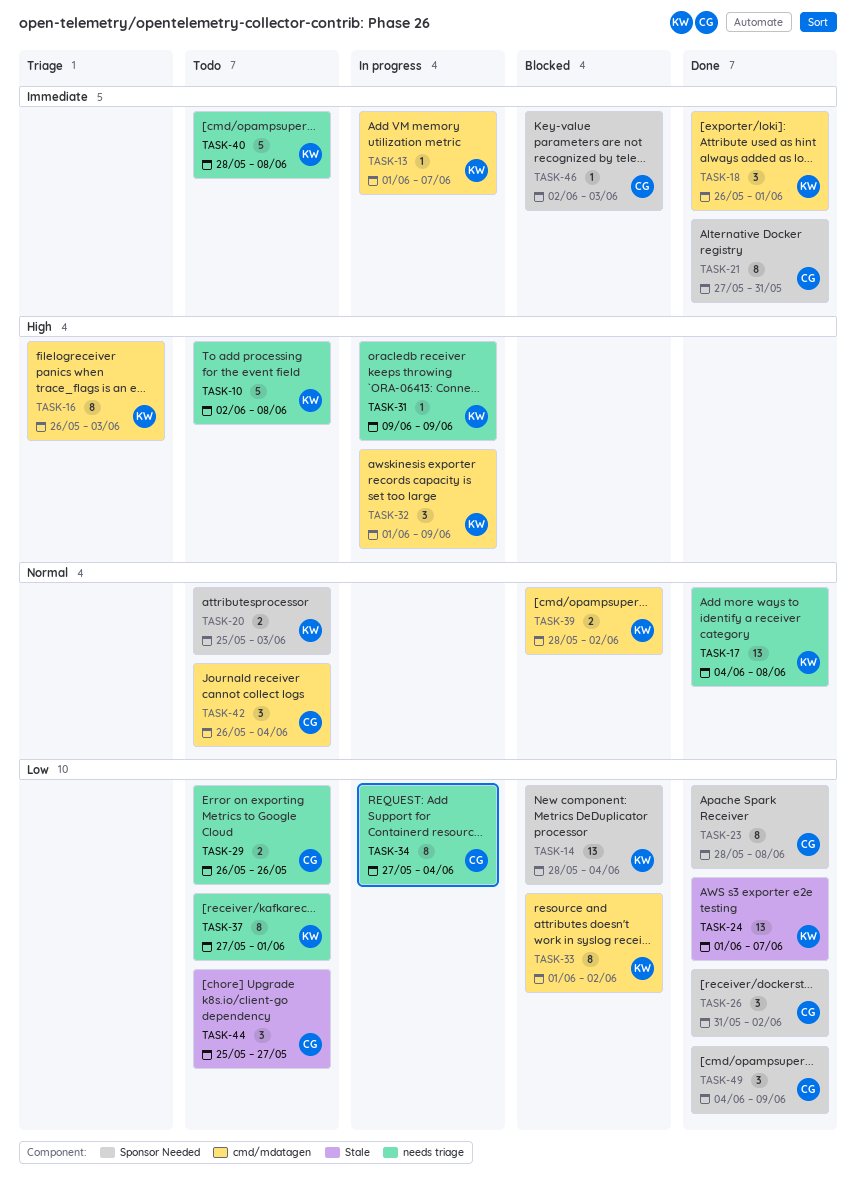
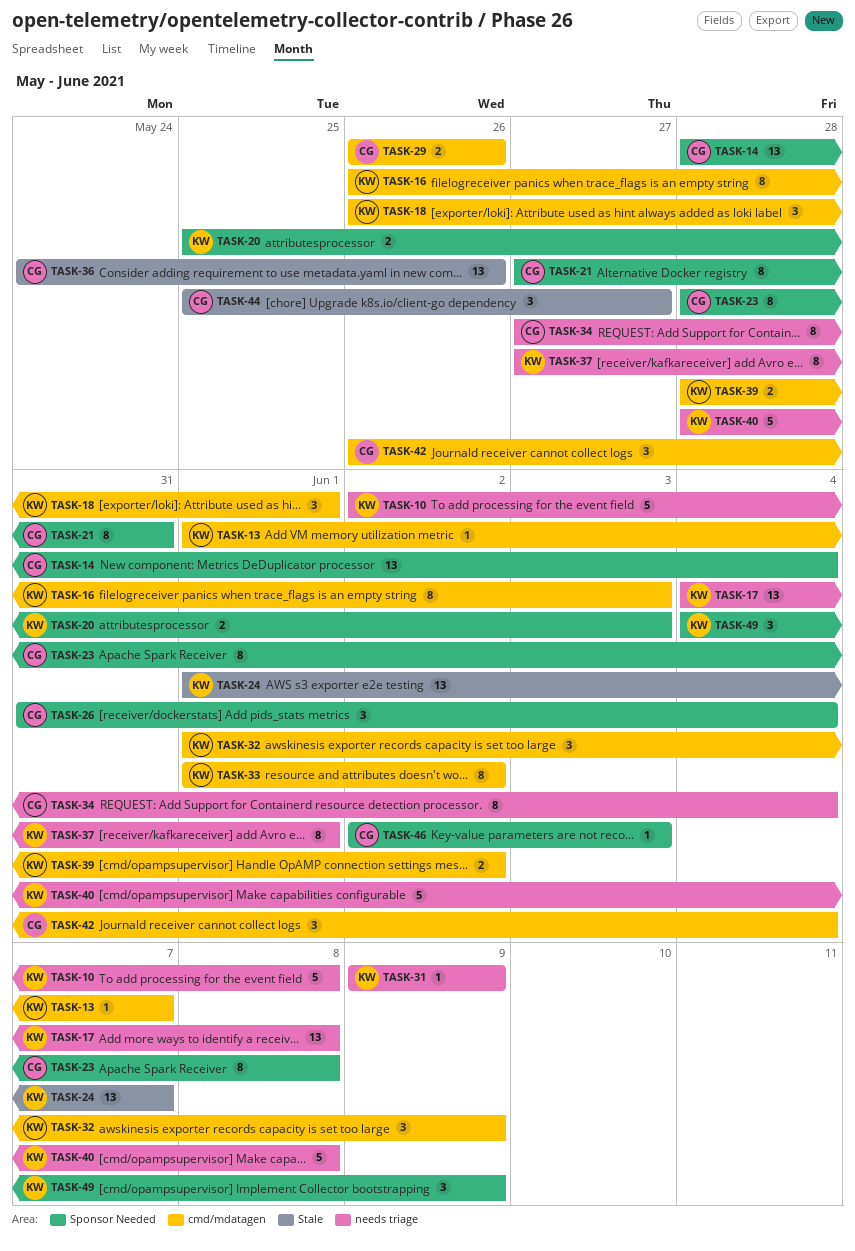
TASK-14, owner: KW -> CG
TASK-26, due: Jun 2 -> Jun 4
TASK-29, label: needs triage -> cmd/mdatagen
TASK-36: none -> present
TASK-49, owner: CG -> KW

